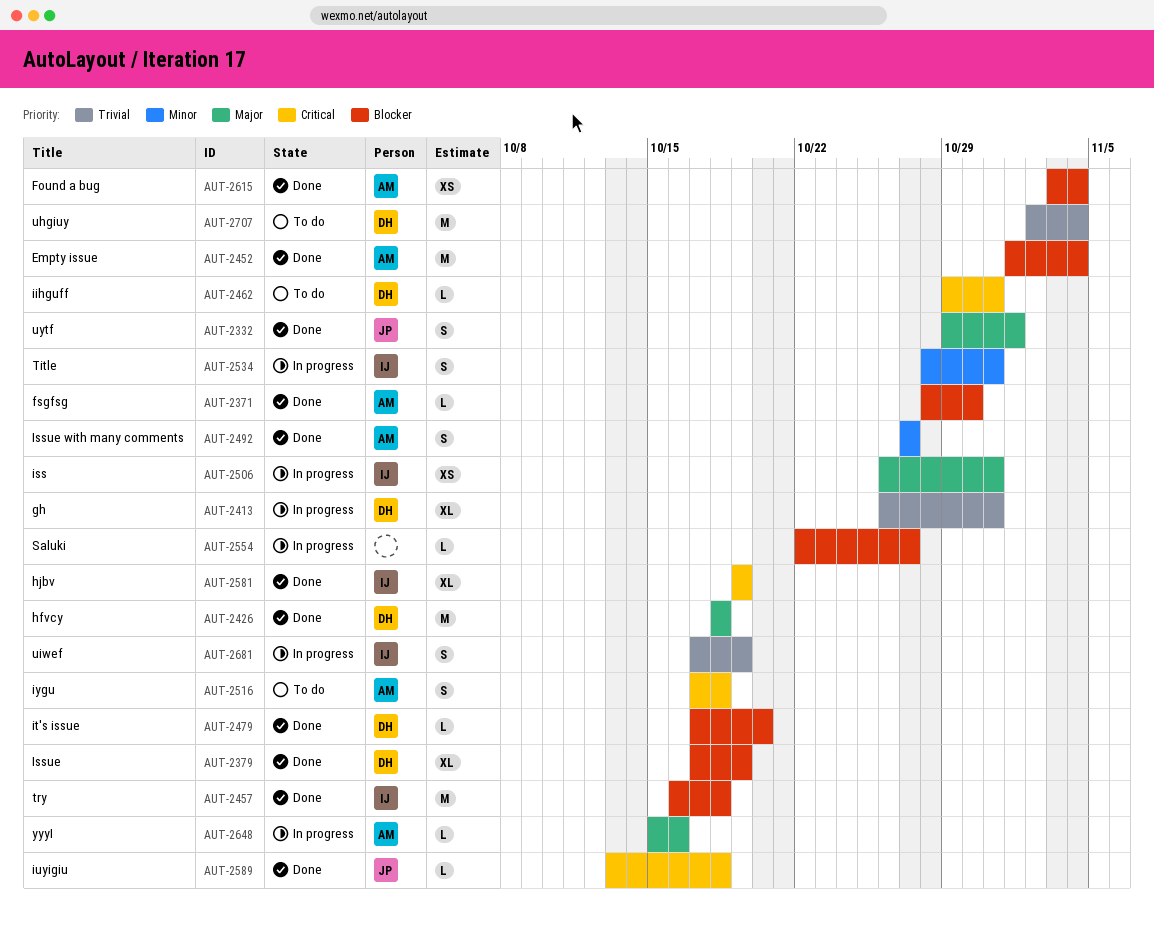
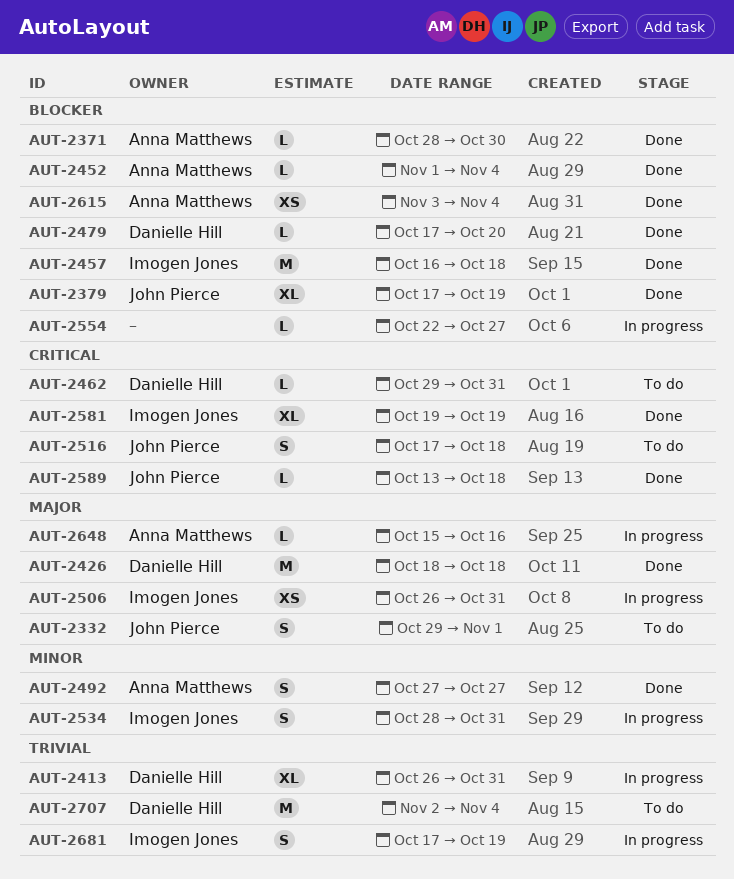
AUT-2332, status: Done -> To do
AUT-2379, owner: Danielle Hill -> John Pierce
AUT-2452, estimate: M -> L
AUT-2516, owner: Anna Matthews -> John Pierce

